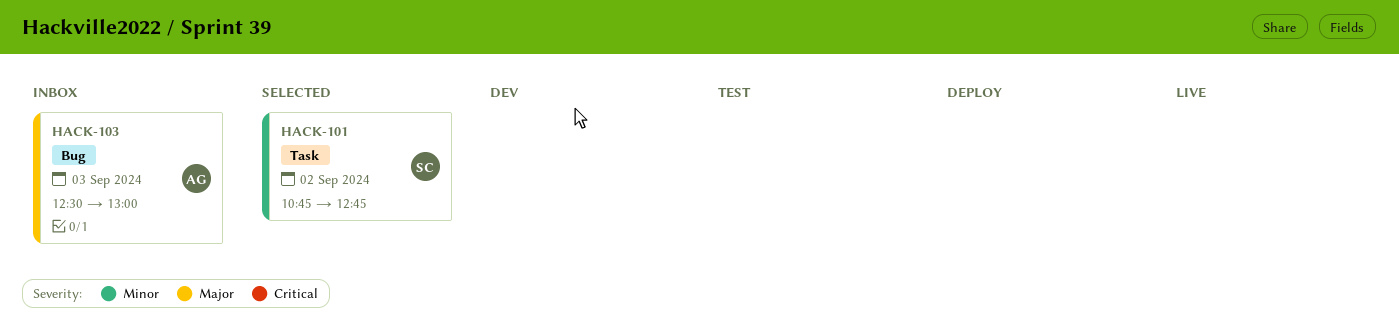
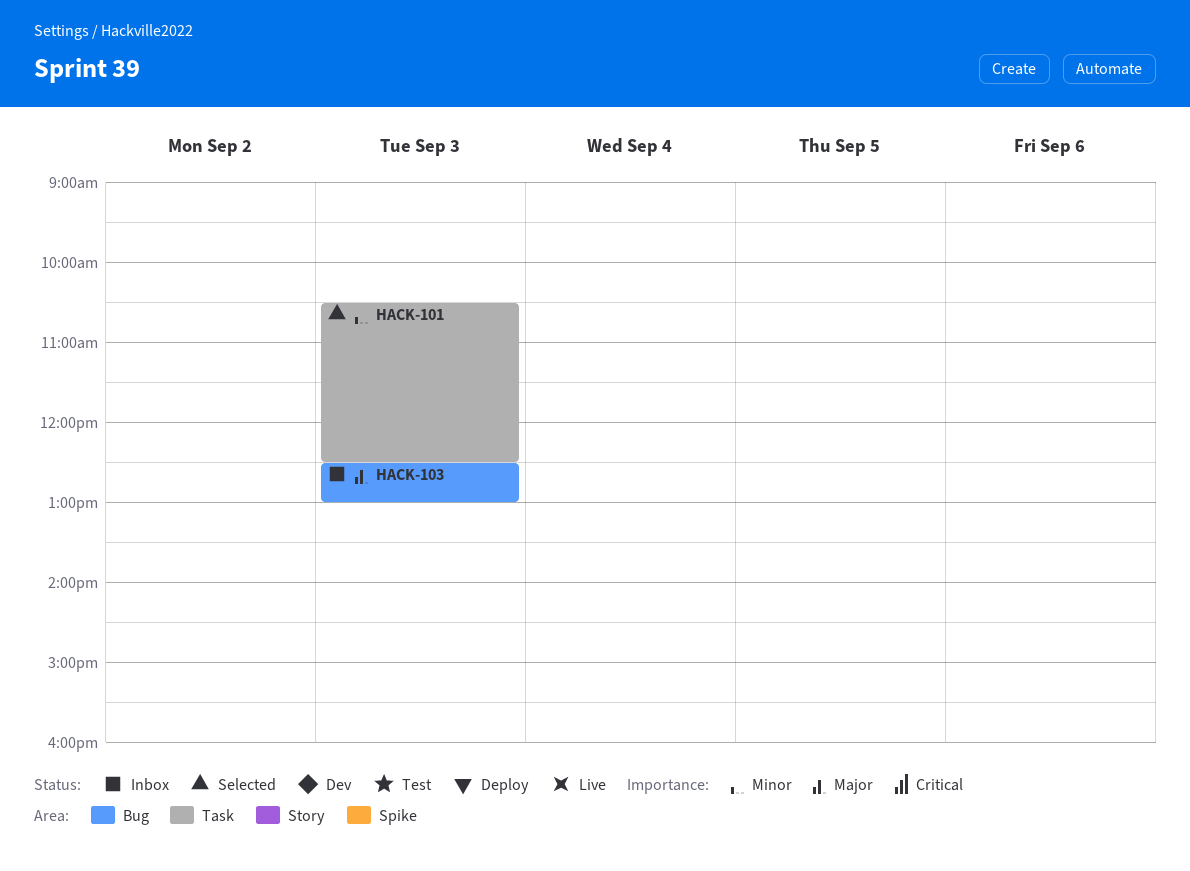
HACK-101, day: Sep 2 -> Sep 3
HACK-101, begins: 10:45 -> 10:30
HACK-101, ends: 12:45 -> 12:30

